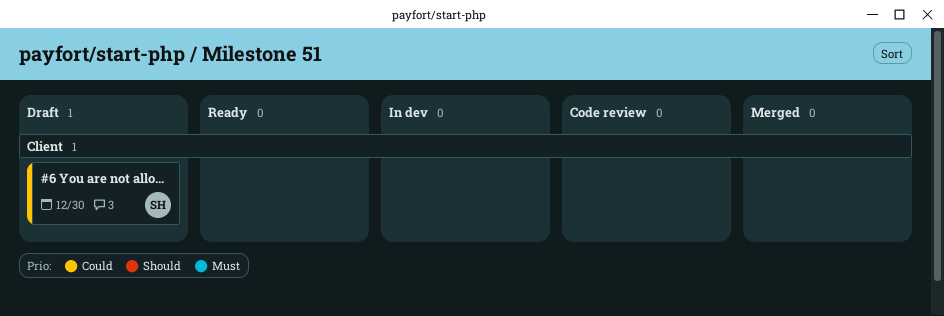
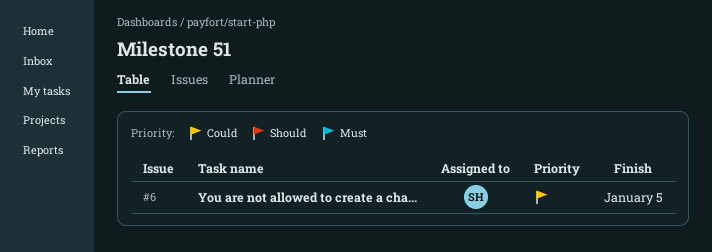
#6, due: Dec 30 -> Jan 5

